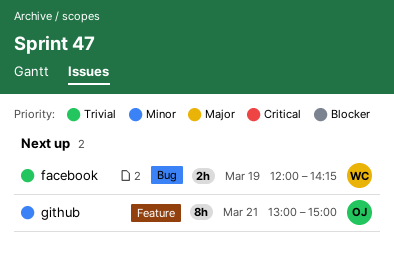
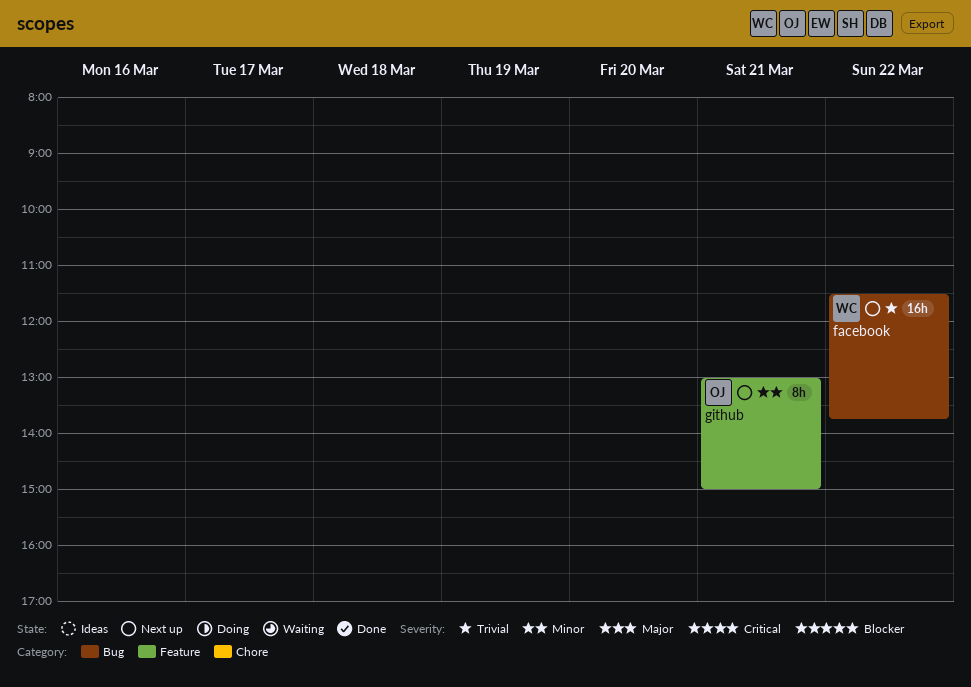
facebook, estimate: 2h -> 16h
facebook, day: Mar 19 -> Mar 22
facebook, begins: 12:00 -> 11:30
facebook, ends: 14:15 -> 13:45

